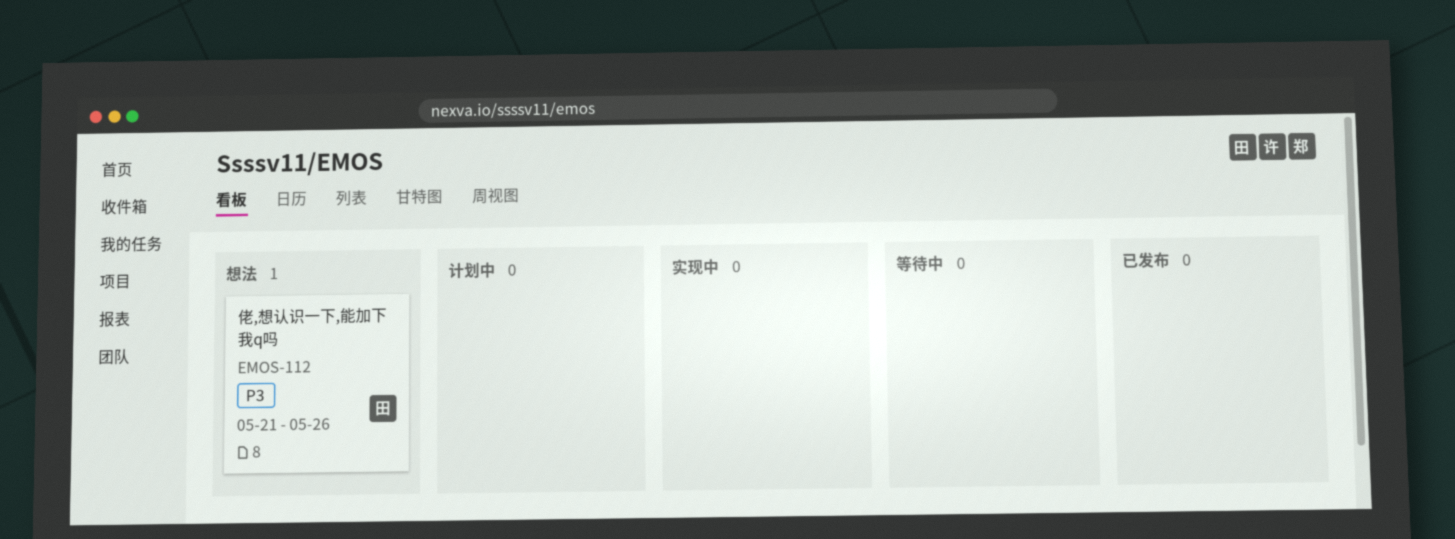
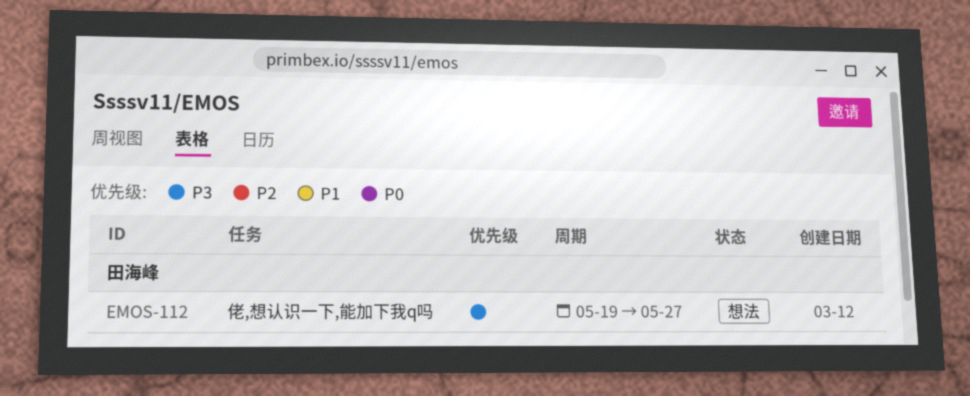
EMOS-112, start: May 21 -> May 19
EMOS-112, due: May 26 -> May 27

